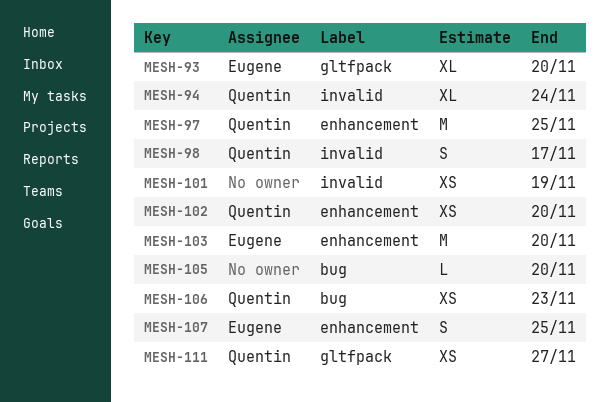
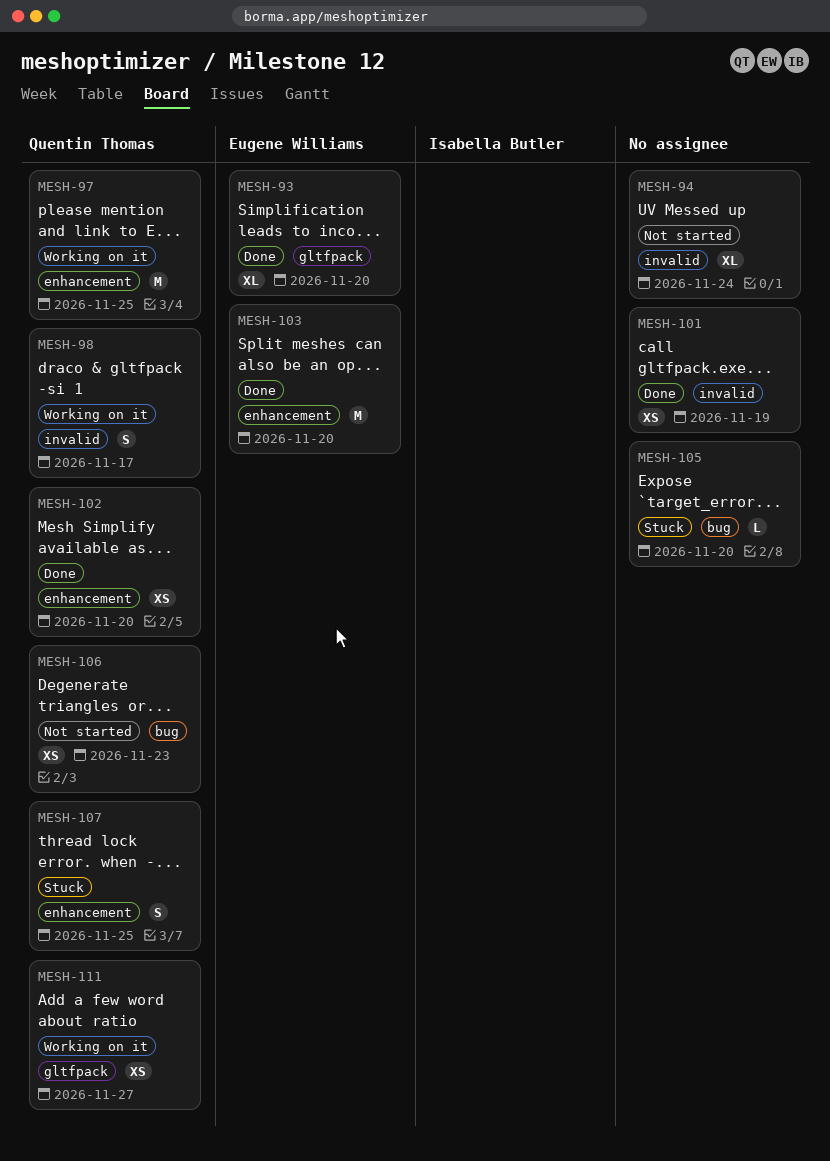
MESH-94, owner: Quentin Thomas -> none
MESH-107, owner: Eugene Williams -> Quentin Thomas

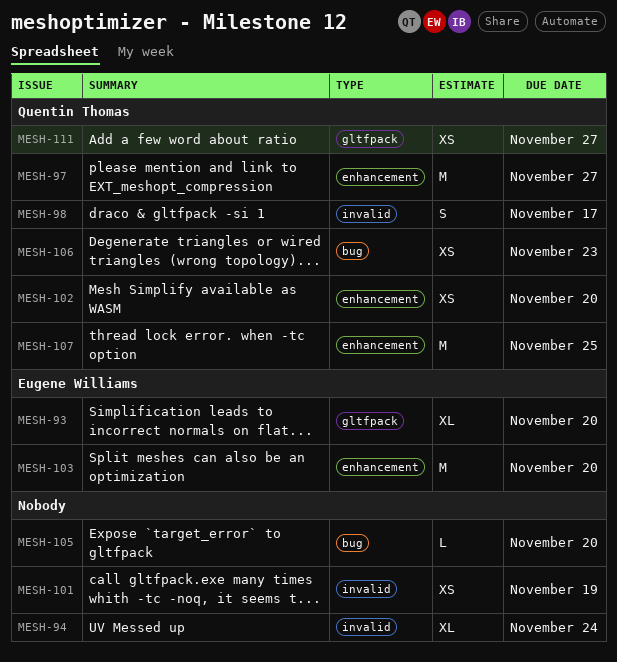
MESH-97, due: Nov 25 -> Nov 27
MESH-107, estimate: S -> M

